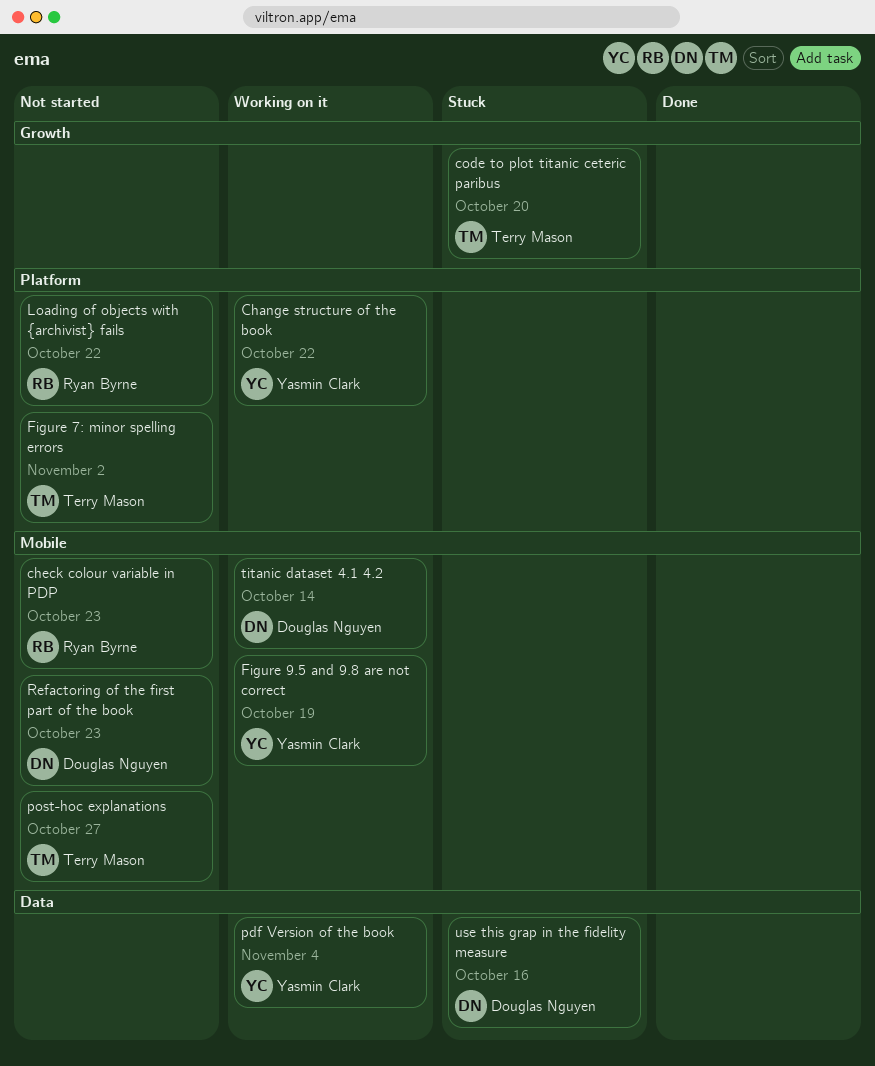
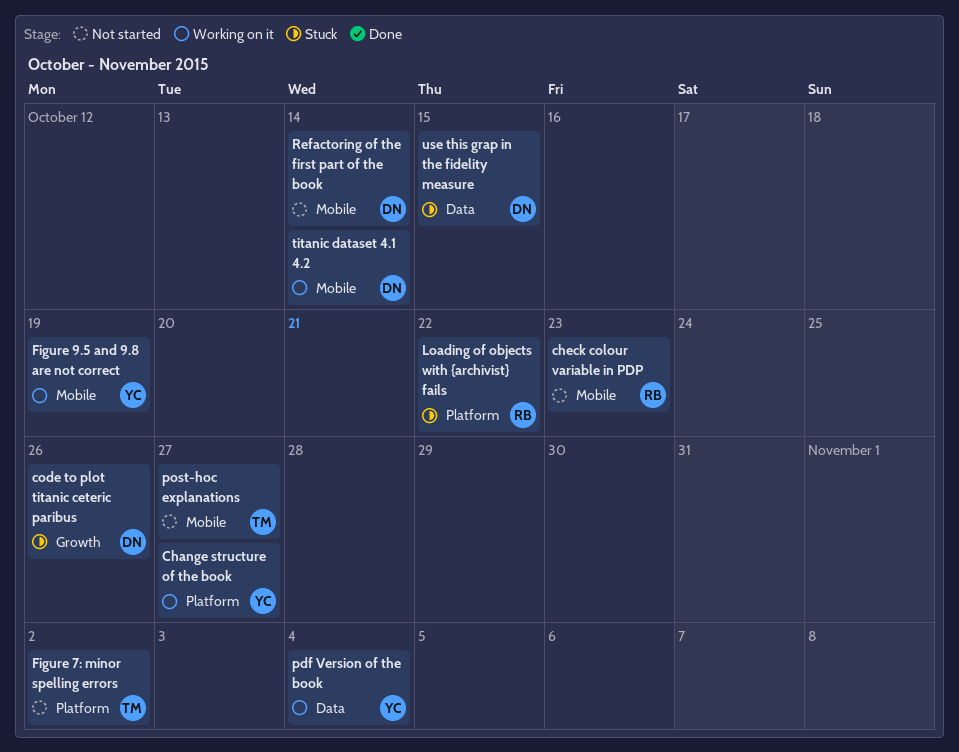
Change structure of the book, due: Oct 22 -> Oct 27
code to plot titanic ceteric paribus, owner: Terry Mason -> Douglas Nguyen
code to plot titanic ceteric paribus, due: Oct 20 -> Oct 26
Loading of objects with {archivist} fails, status: Not started -> Stuck
Refactoring of the first part of the book, due: Oct 23 -> Oct 14
use this grap in the fidelity measure, due: Oct 16 -> Oct 15

